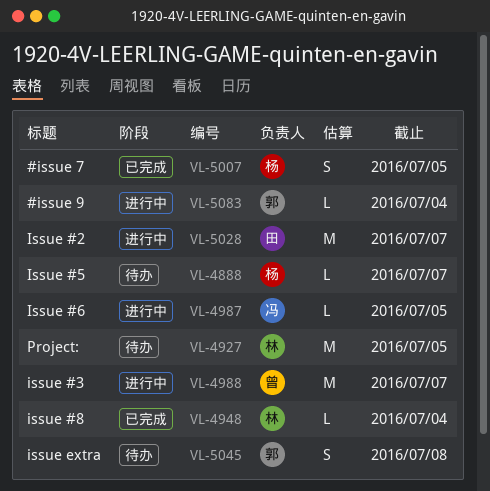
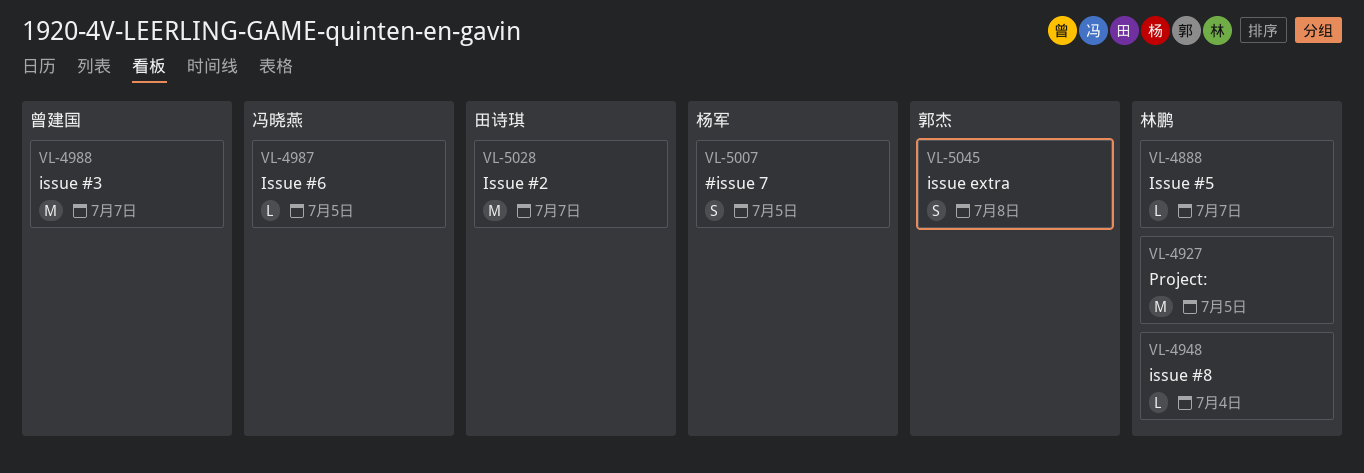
VL-4888, owner: 杨军 -> 林鹏
VL-5083: present -> none

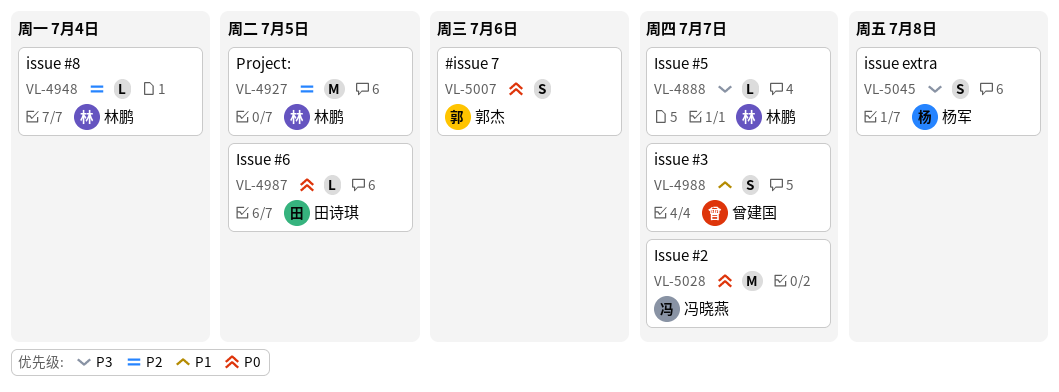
VL-4987, owner: 冯晓燕 -> 田诗琪
VL-4988, estimate: M -> S
VL-5007, owner: 杨军 -> 郭杰
VL-5007, due: Jul 5 -> Jul 6
VL-5028, owner: 田诗琪 -> 冯晓燕
VL-5045, owner: 郭杰 -> 杨军

